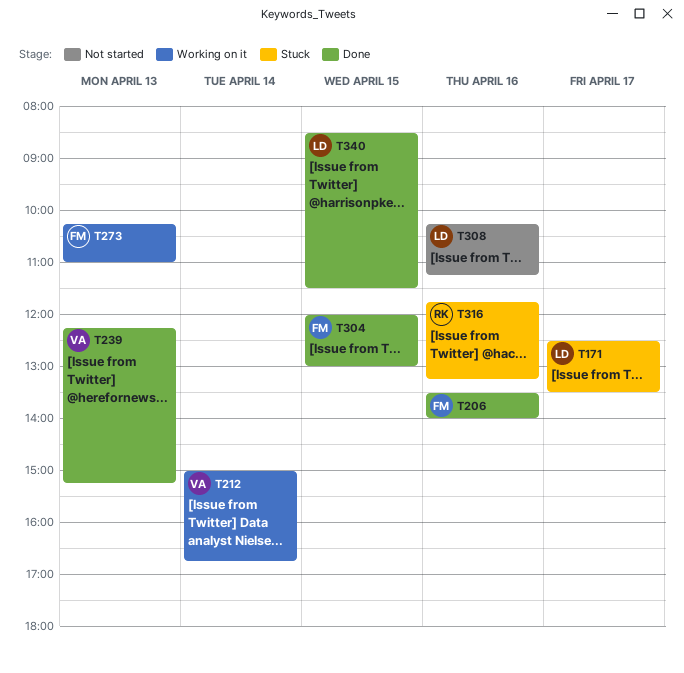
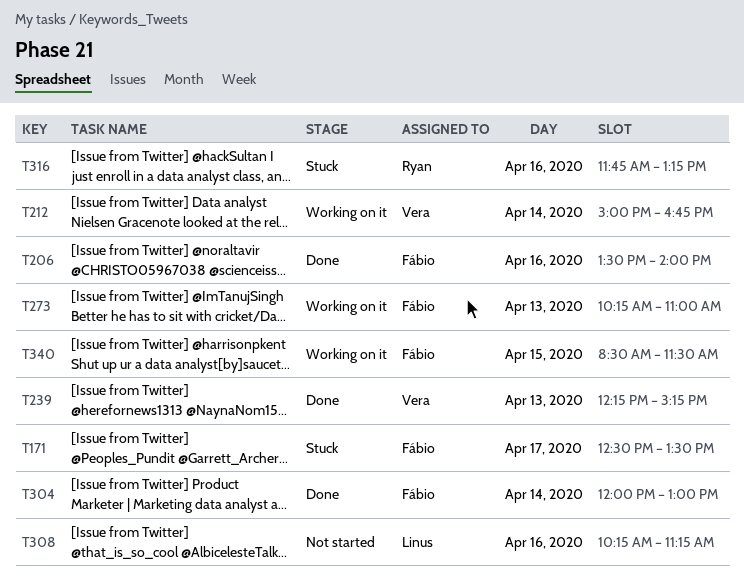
T171, owner: Linus -> Fábio
T304, day: Apr 15 -> Apr 14
T340, status: Done -> Working on it
T340, owner: Linus -> Fábio

